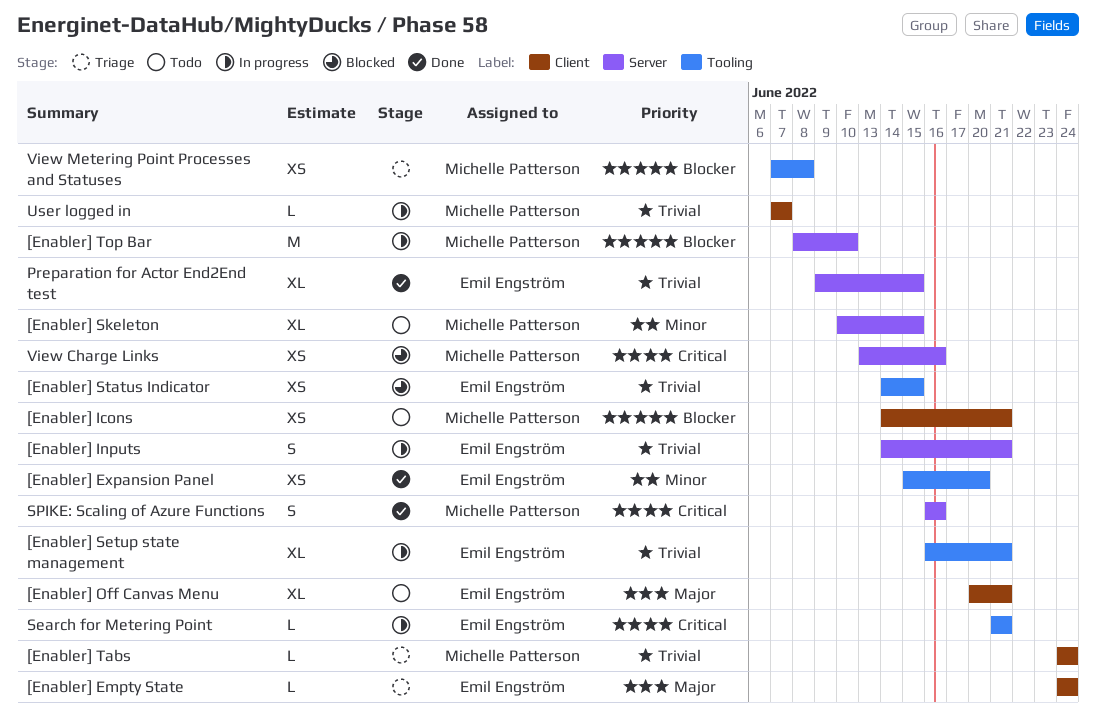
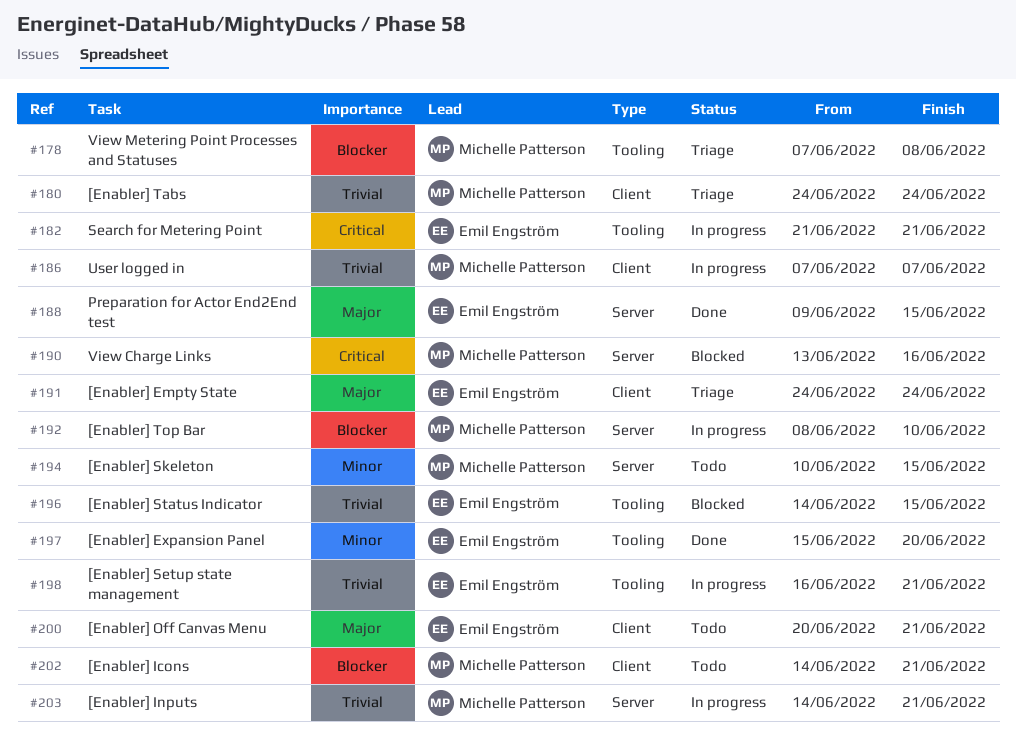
[Enabler] Inputs, owner: Emil Engström -> Michelle Patterson
Preparation for Actor End2End test, priority: Trivial -> Major
SPIKE: Scaling of Azure Functions: present -> none

